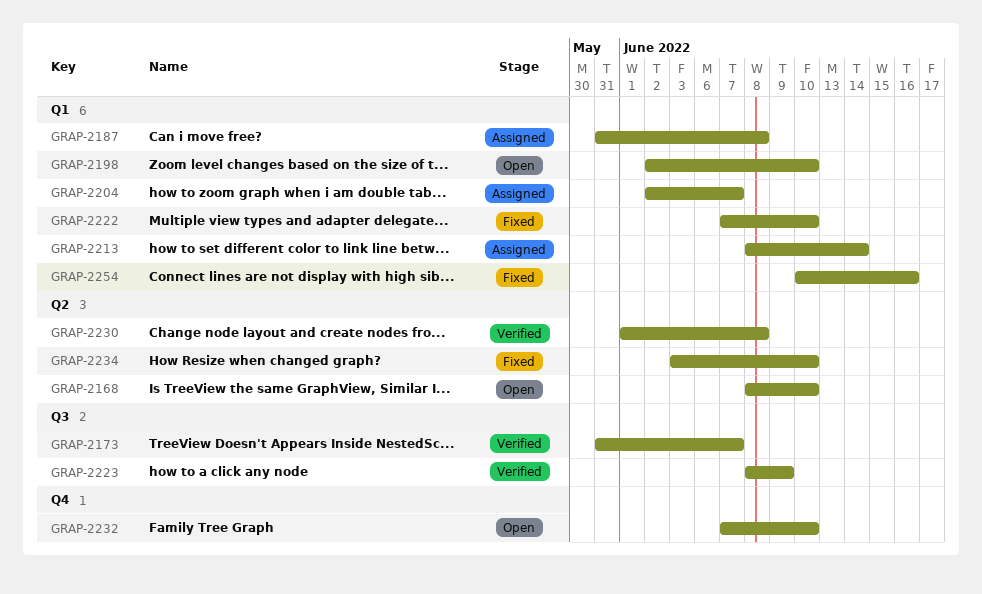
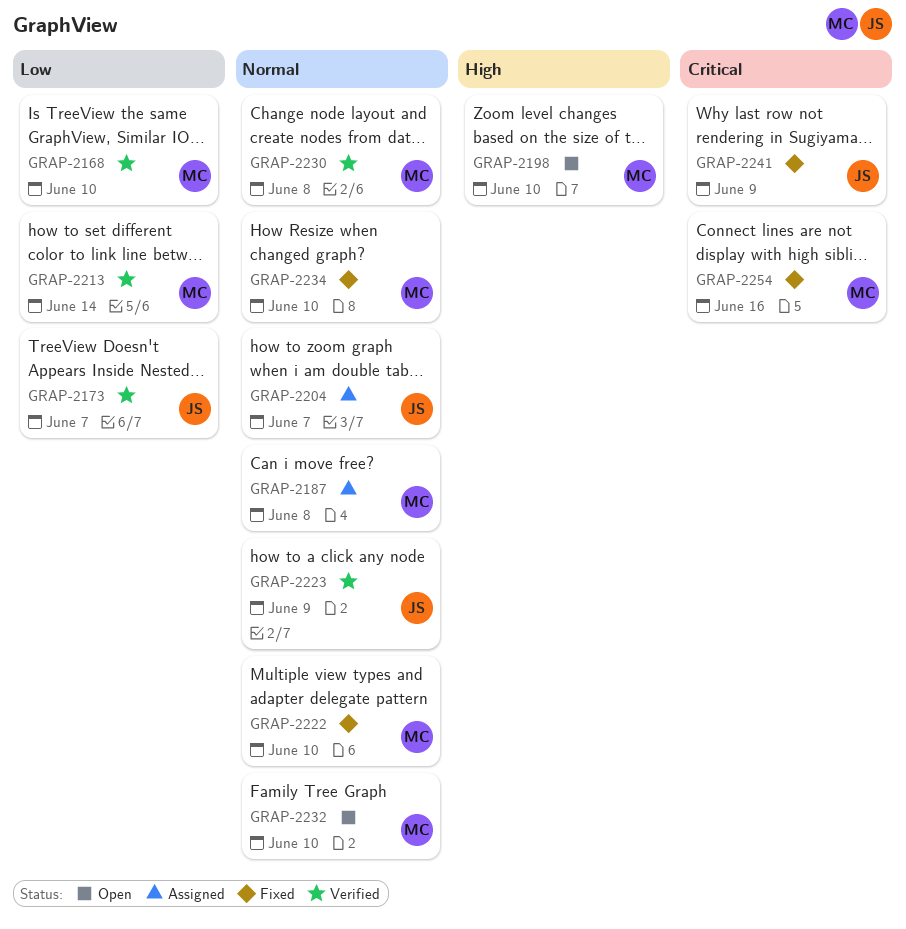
GRAP-2168, status: Open -> Verified
GRAP-2213, status: Assigned -> Verified
GRAP-2241: none -> present

